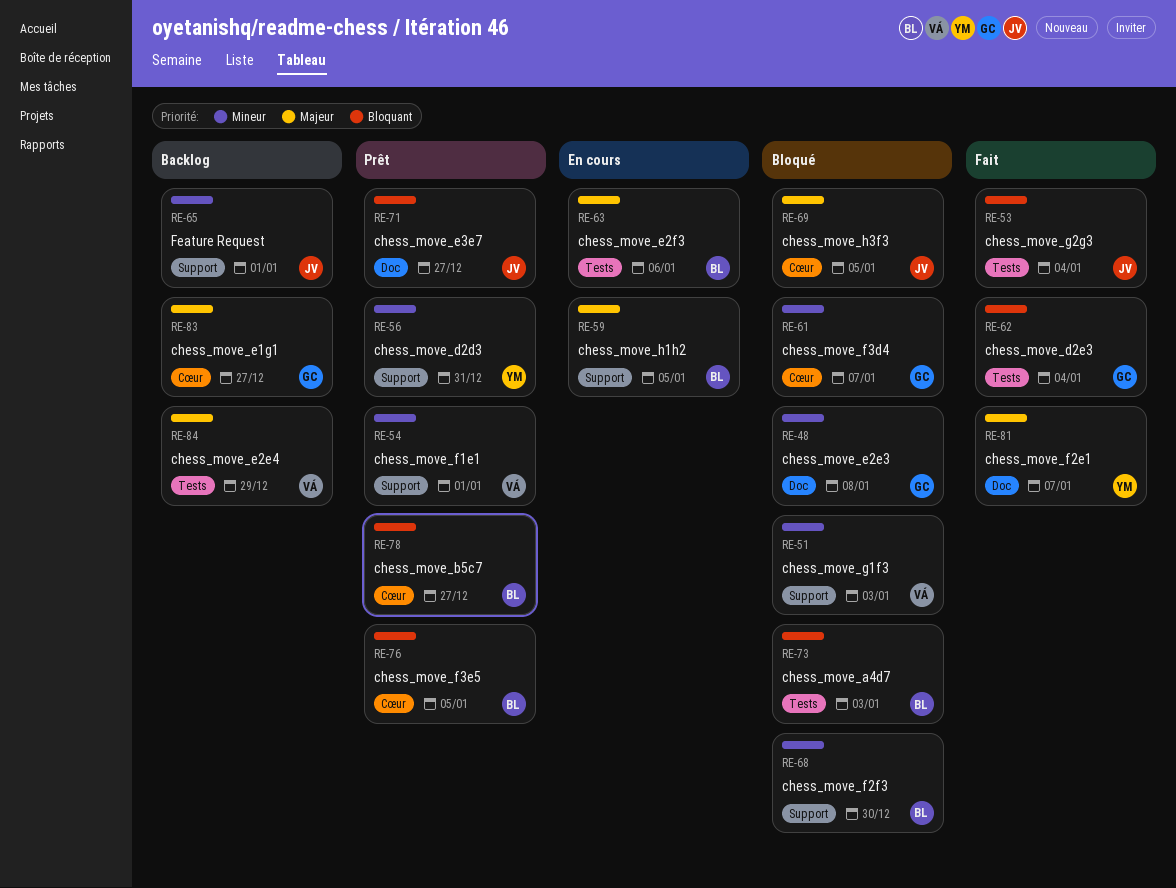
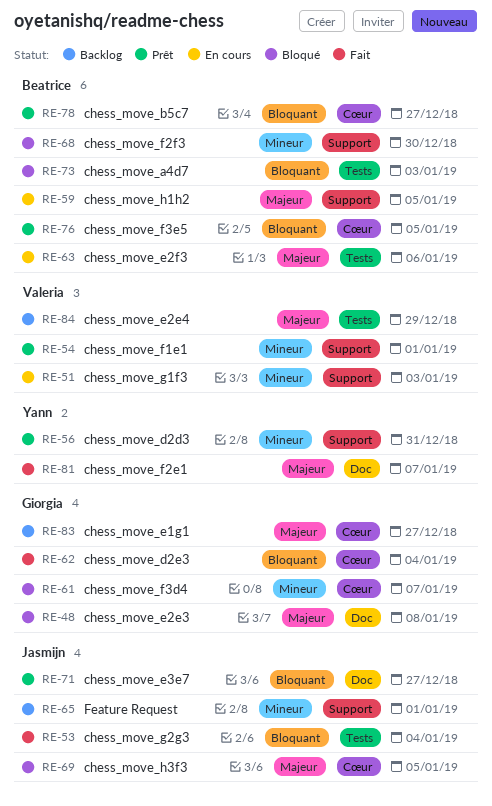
RE-48, priority: Mineur -> Majeur
RE-51, status: Bloqué -> En cours
RE-62, label: Tests -> Cœur

